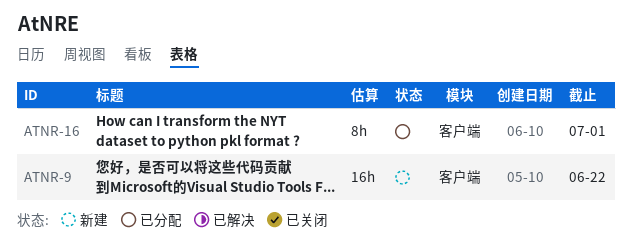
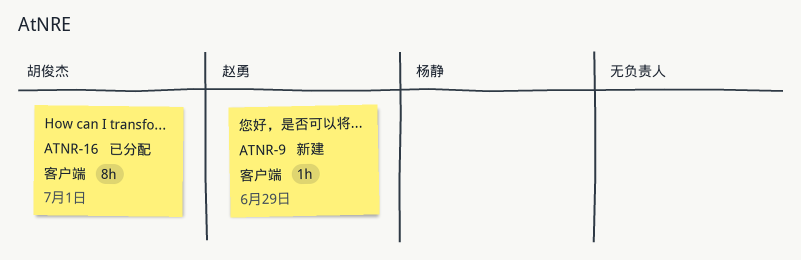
ATNR-9, estimate: 16h -> 1h
ATNR-9, due: Jun 22 -> Jun 29

